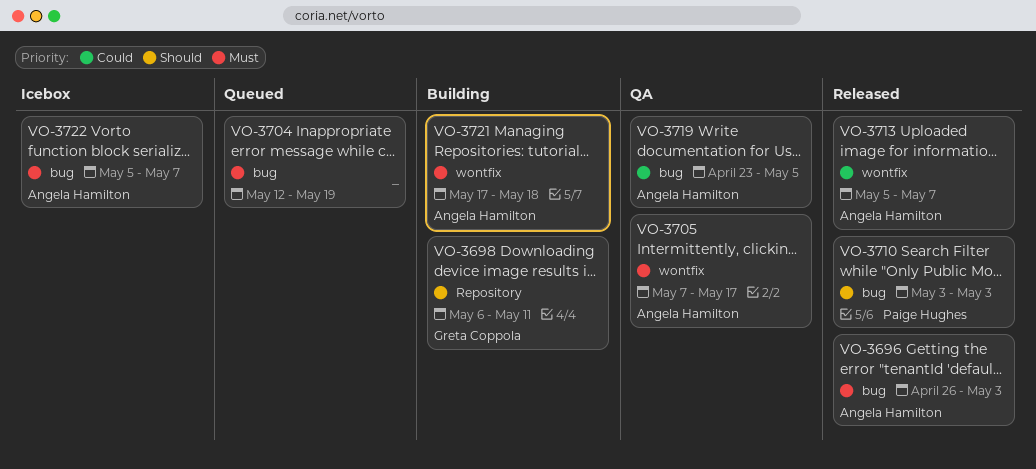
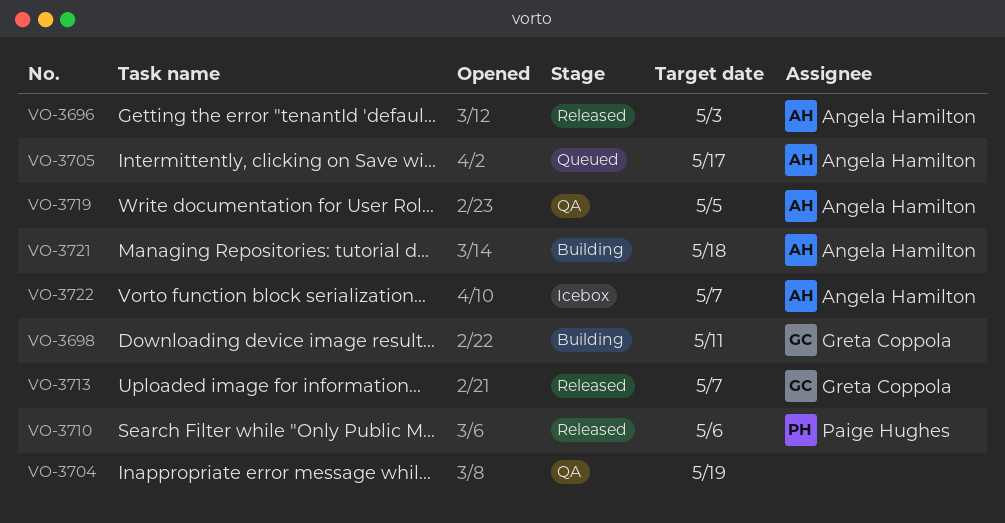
VO-3704, status: Queued -> QA
VO-3705, status: QA -> Queued
VO-3710, due: May 3 -> May 6
VO-3713, owner: Angela Hamilton -> Greta Coppola

